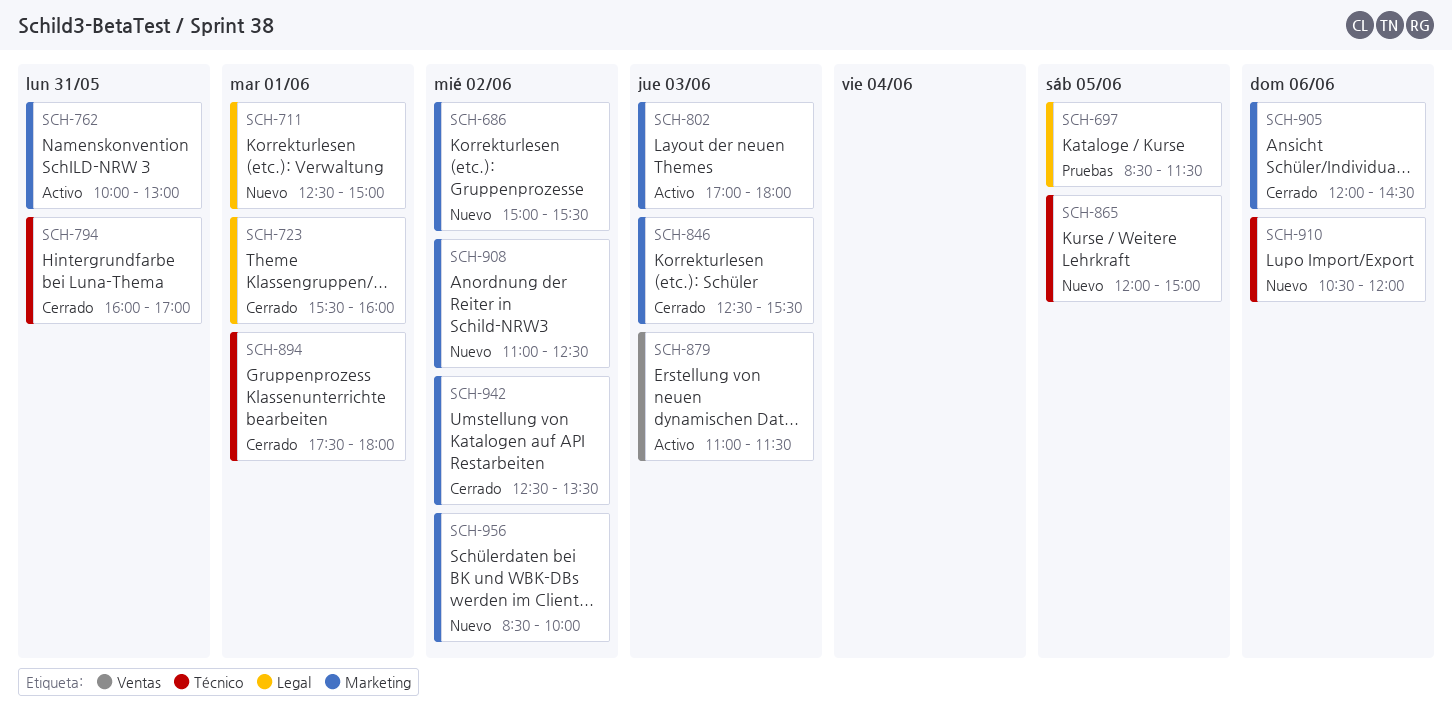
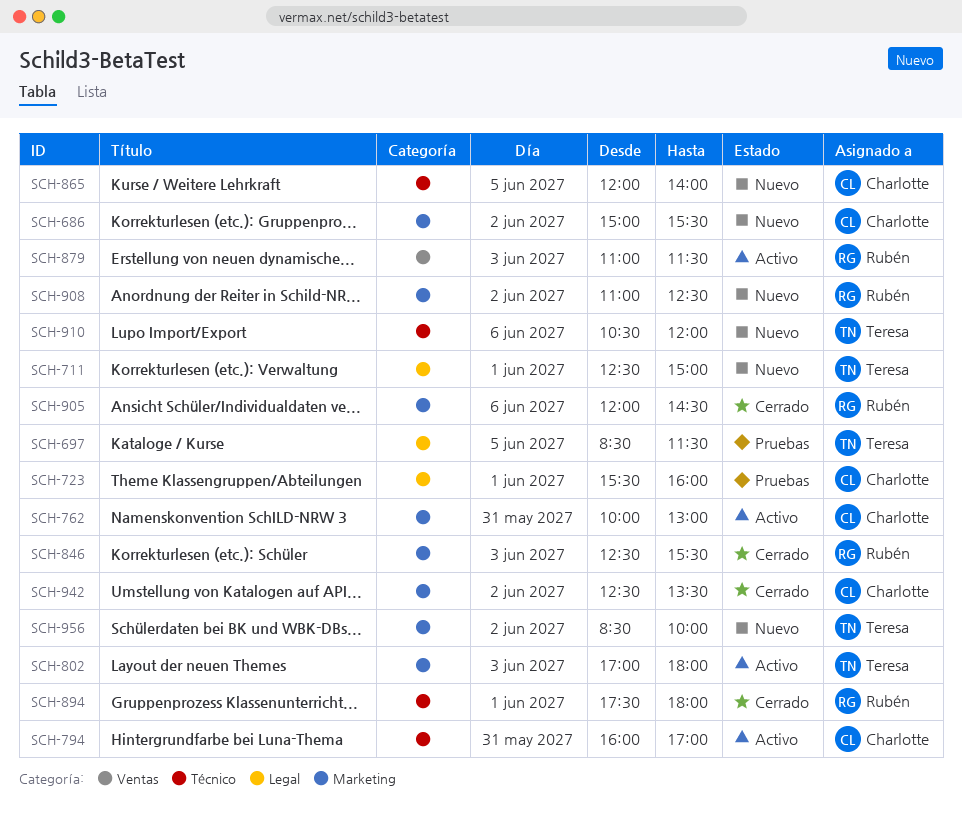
SCH-723, status: Cerrado -> Pruebas
SCH-794, status: Cerrado -> Activo
SCH-865, ends: 15:00 -> 14:00

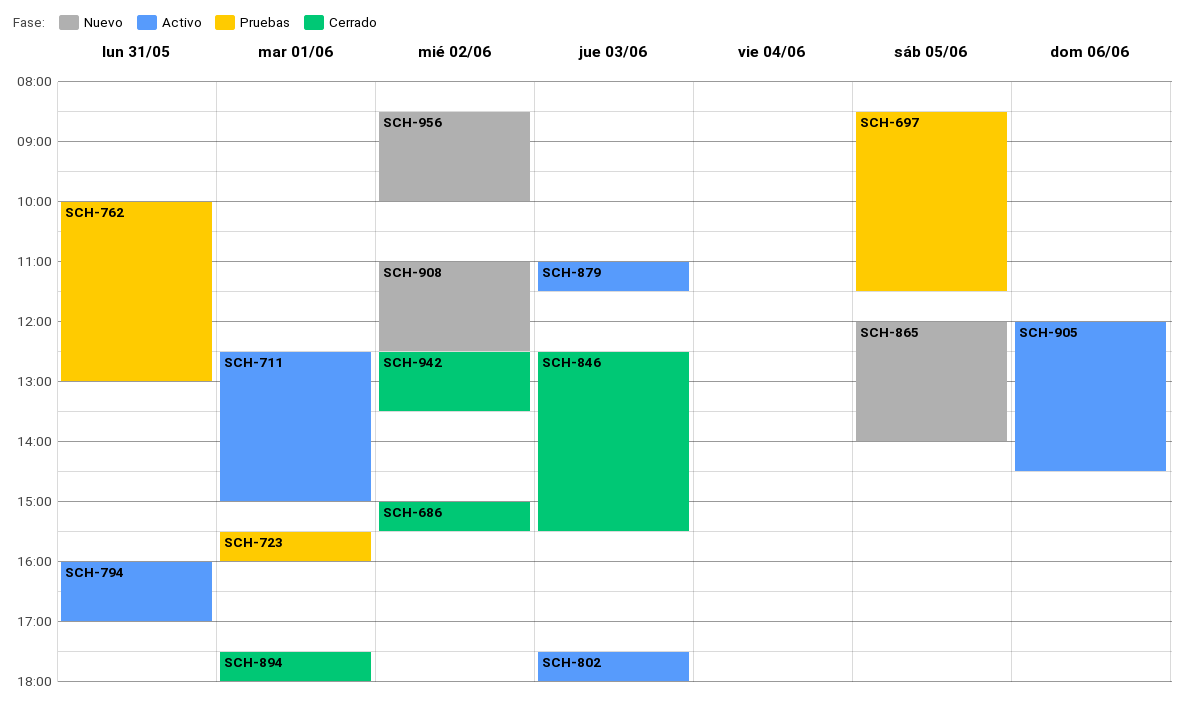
SCH-686, status: Nuevo -> Cerrado
SCH-711, status: Nuevo -> Activo
SCH-762, status: Activo -> Pruebas
SCH-802, begins: 17:00 -> 17:30
SCH-905, status: Cerrado -> Activo
SCH-910: present -> none

